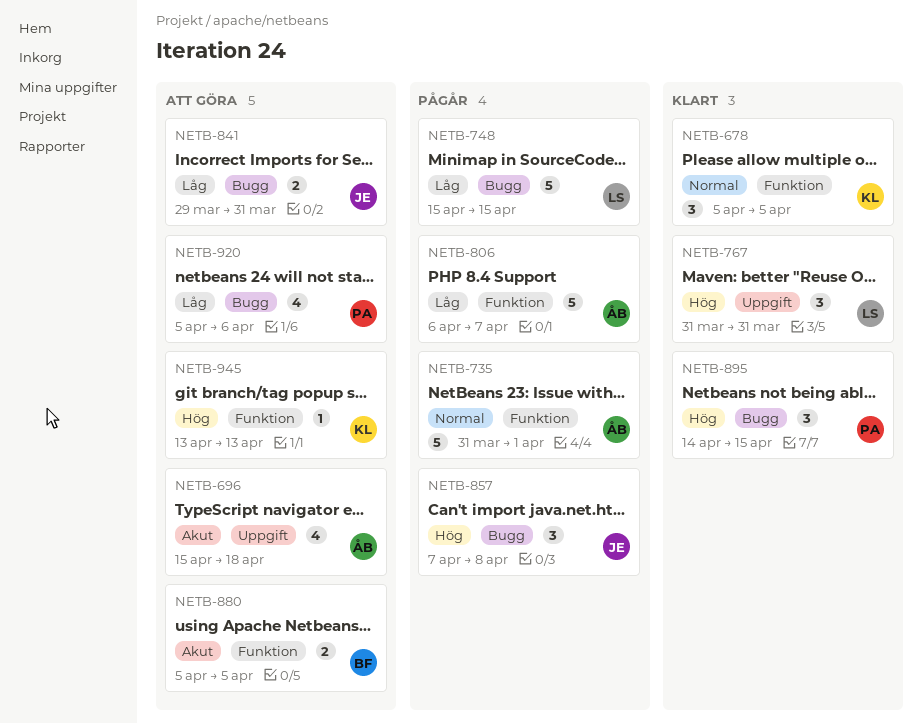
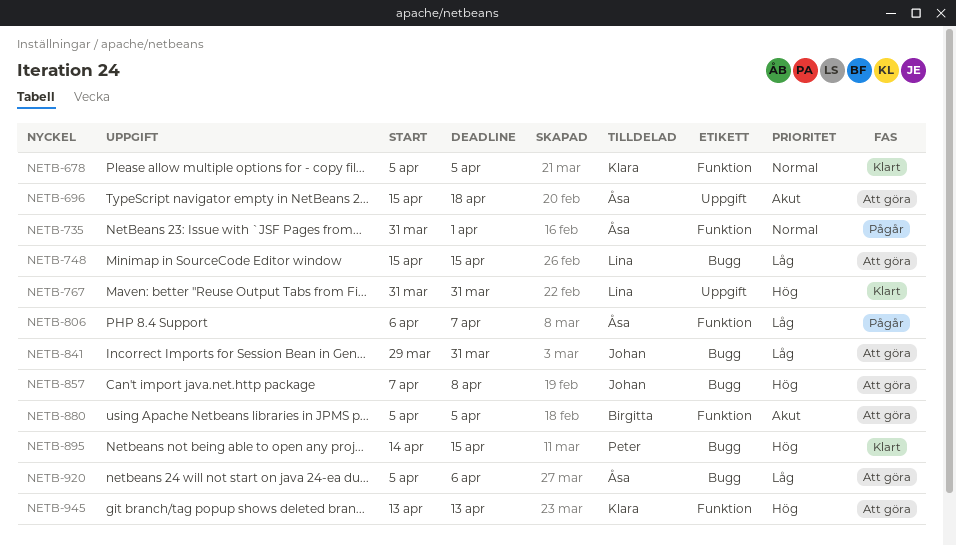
NETB-748, status: Pågår -> Att göra
NETB-857, status: Pågår -> Att göra
NETB-920, owner: Peter -> Åsa

